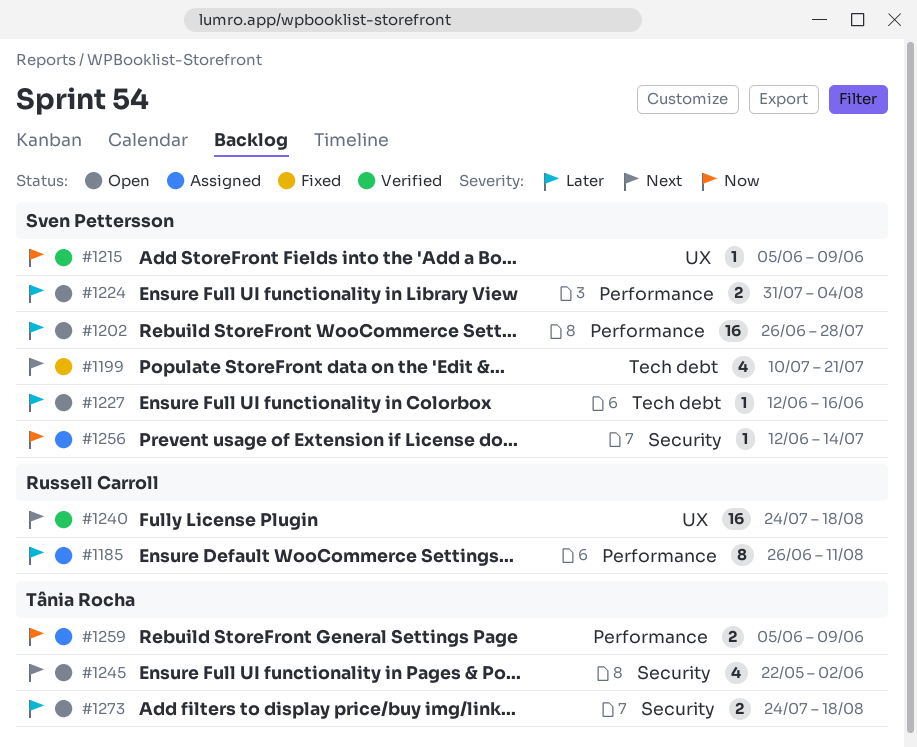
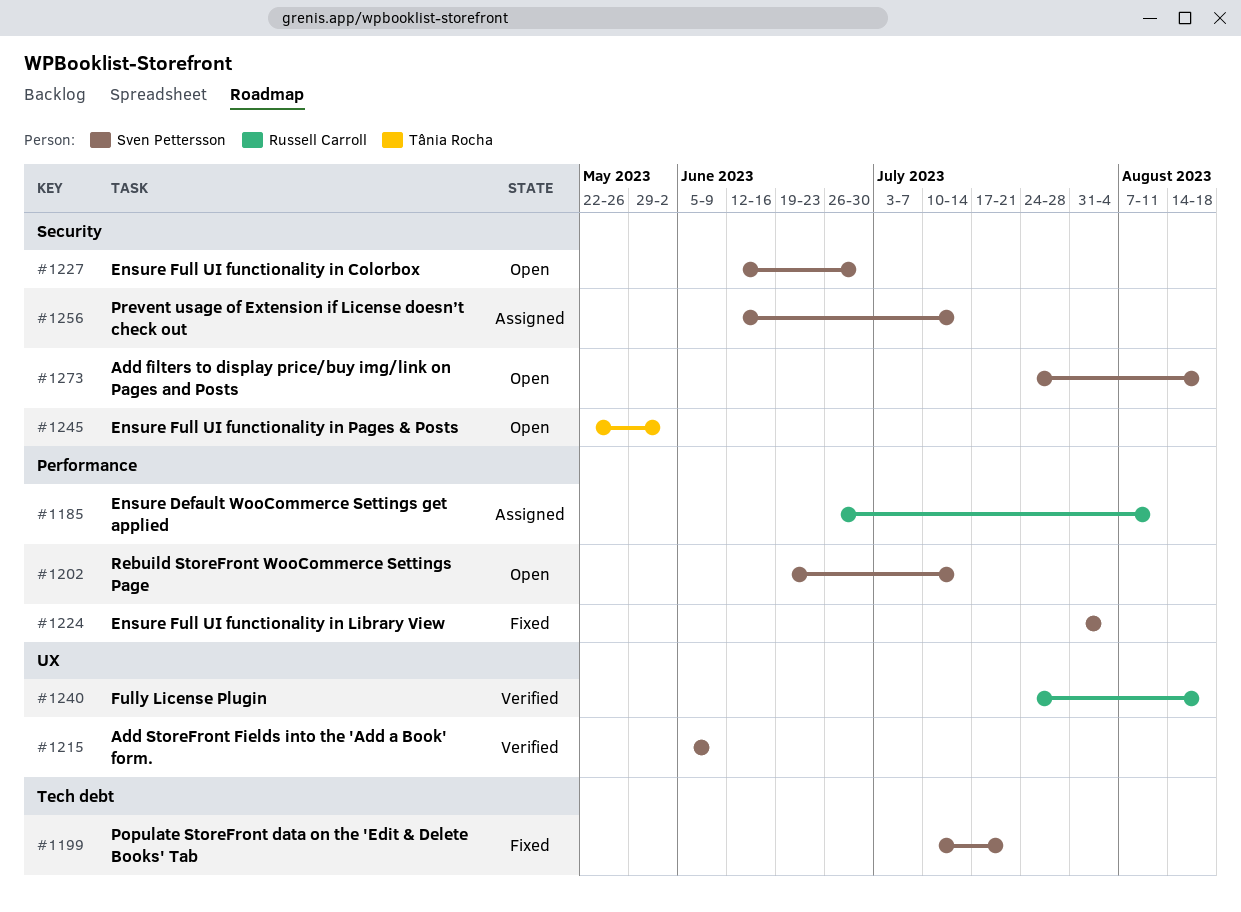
#1202, start: Jun 26 -> Jun 19
#1202, due: Jul 28 -> Jul 14
#1224, status: Open -> Fixed
#1227, label: Tech debt -> Security
#1227, due: Jun 16 -> Jun 30
#1259: present -> none
#1273, owner: Tânia Rocha -> Sven Pettersson

